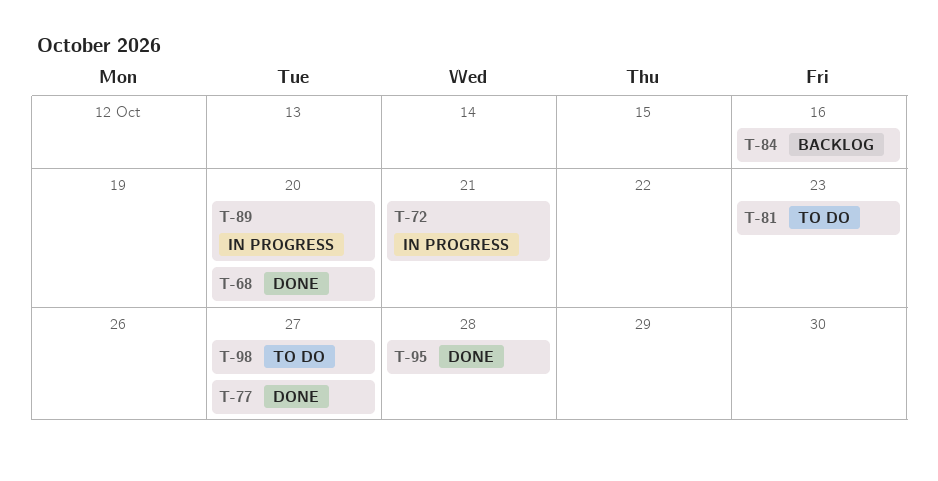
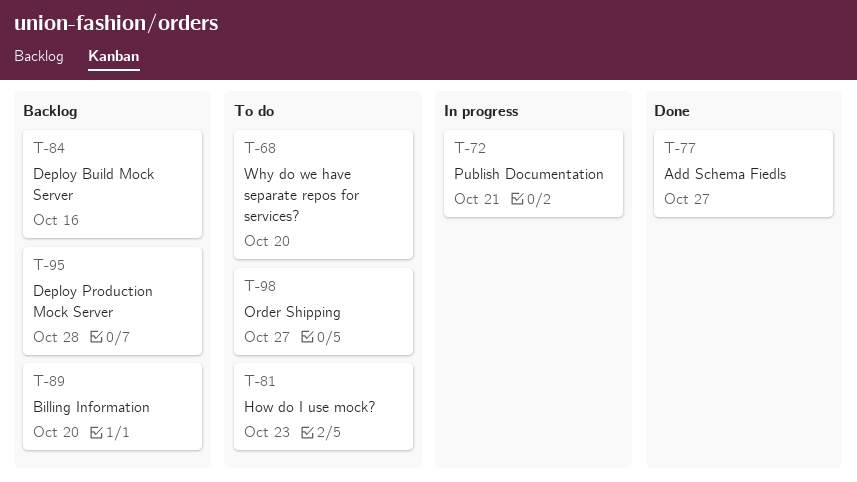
T-68, status: Done -> To do
T-89, status: In progress -> Backlog
T-95, status: Done -> Backlog

